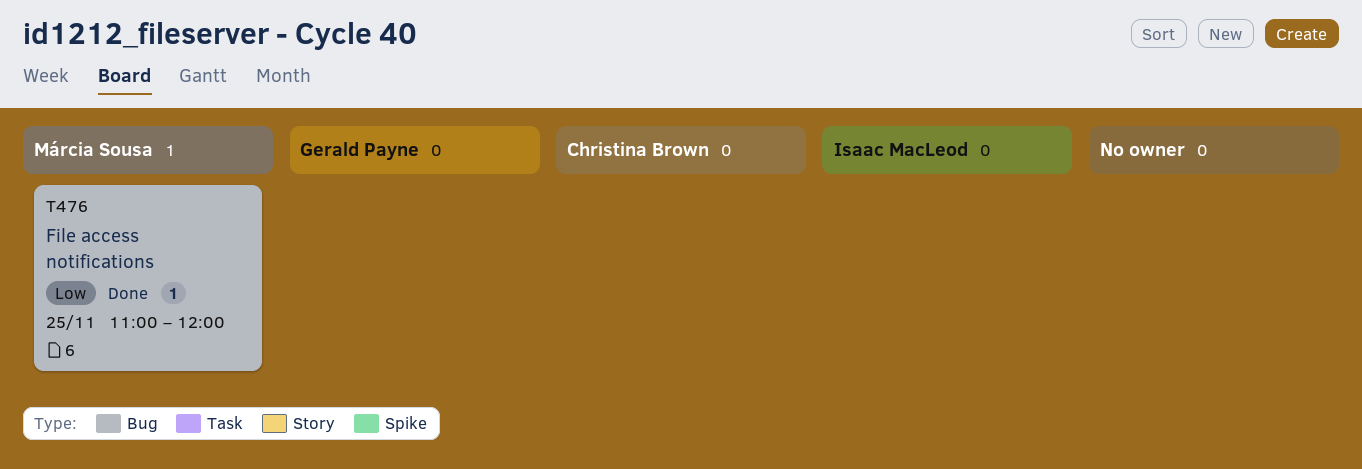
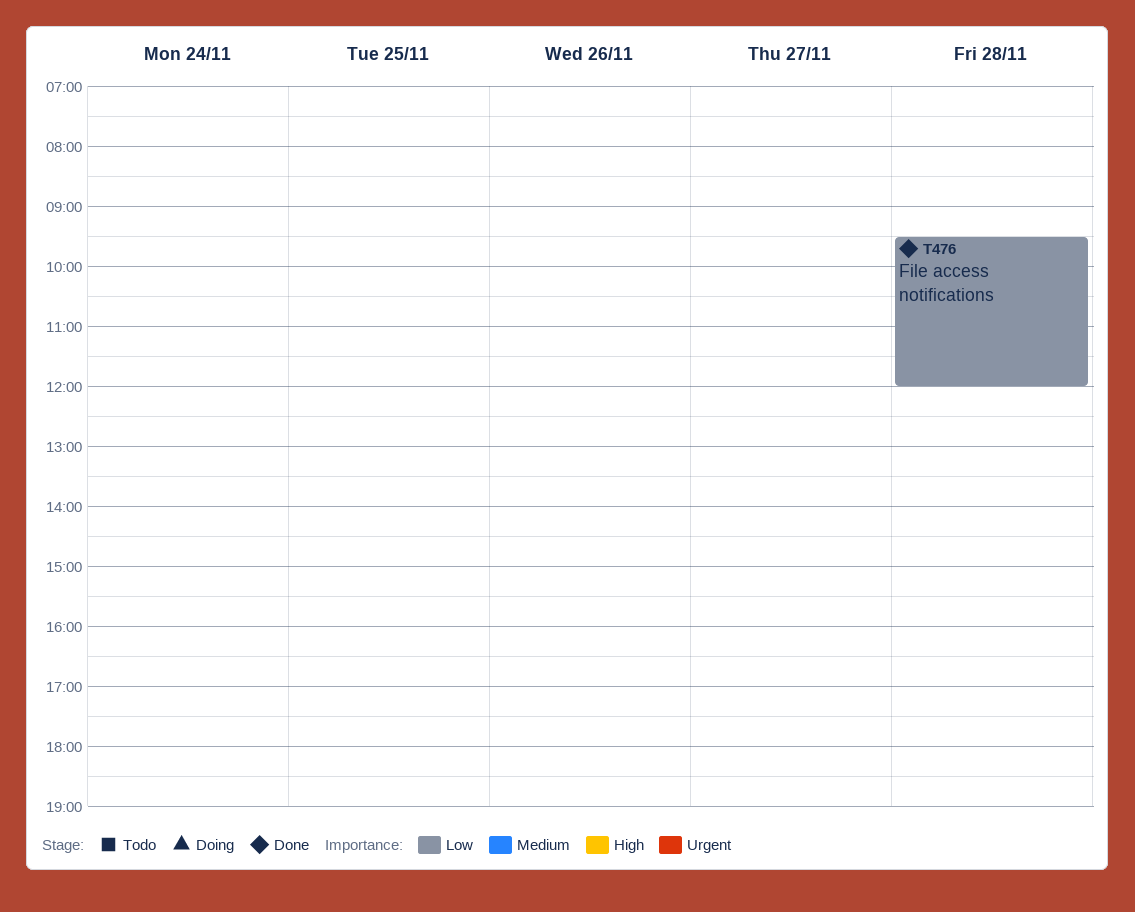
T476, day: Nov 25 -> Nov 28
T476, begins: 11:00 -> 09:30

